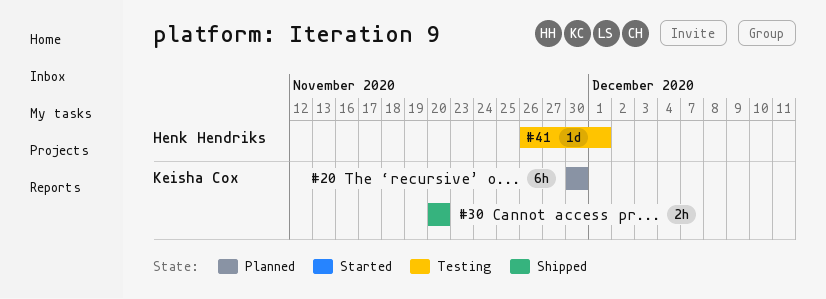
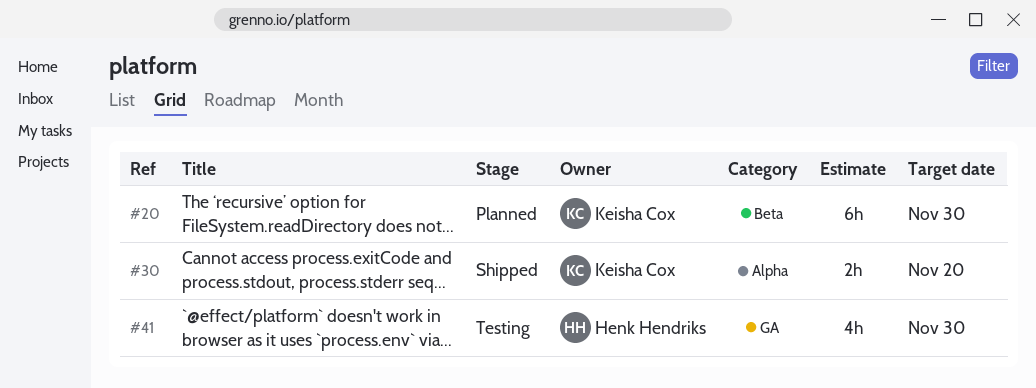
#41, estimate: 1d -> 4h
#41, due: Dec 1 -> Nov 30

